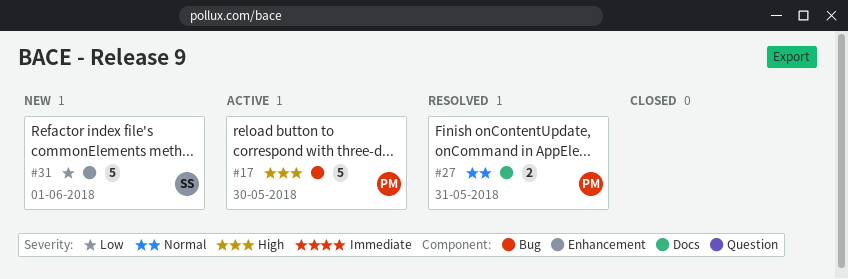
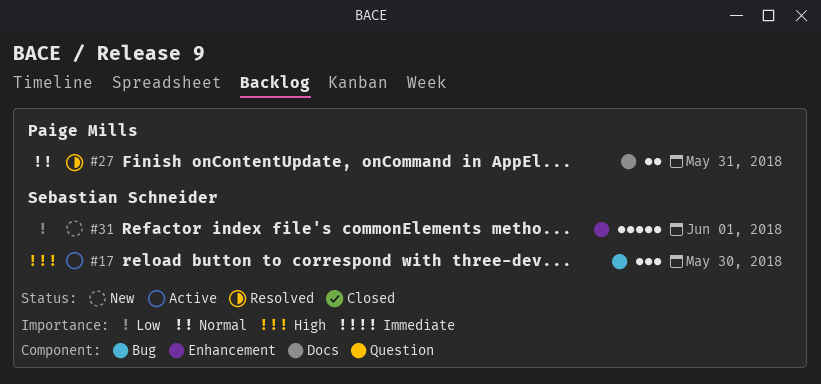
#17, owner: Paige Mills -> Sebastian Schneider
#17, estimate: 5 -> 3

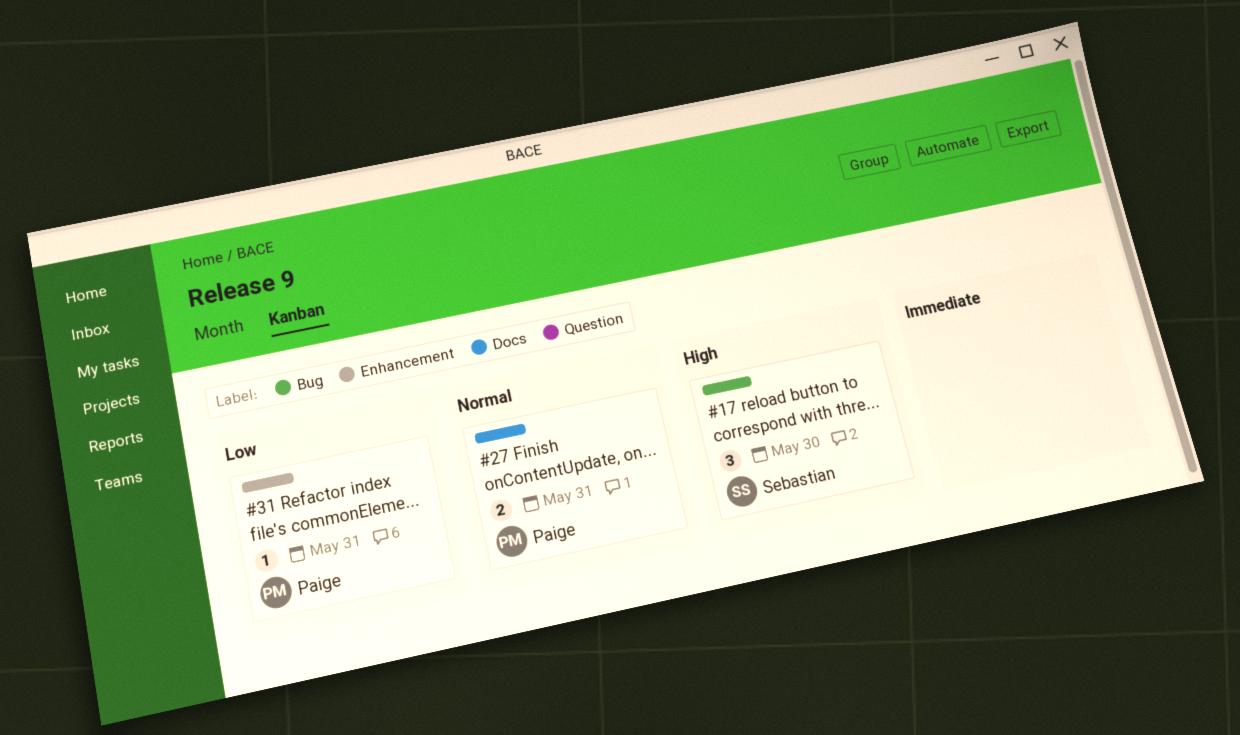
#31, owner: Sebastian Schneider -> Paige Mills
#31, estimate: 5 -> 1
#31, due: Jun 1 -> May 31

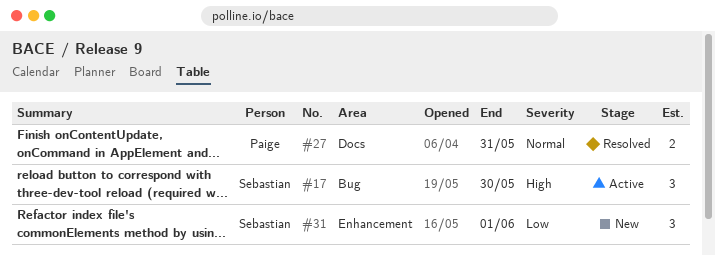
#31, owner: Paige -> Sebastian
#31, estimate: 1 -> 3
#31, due: May 31 -> Jun 1

